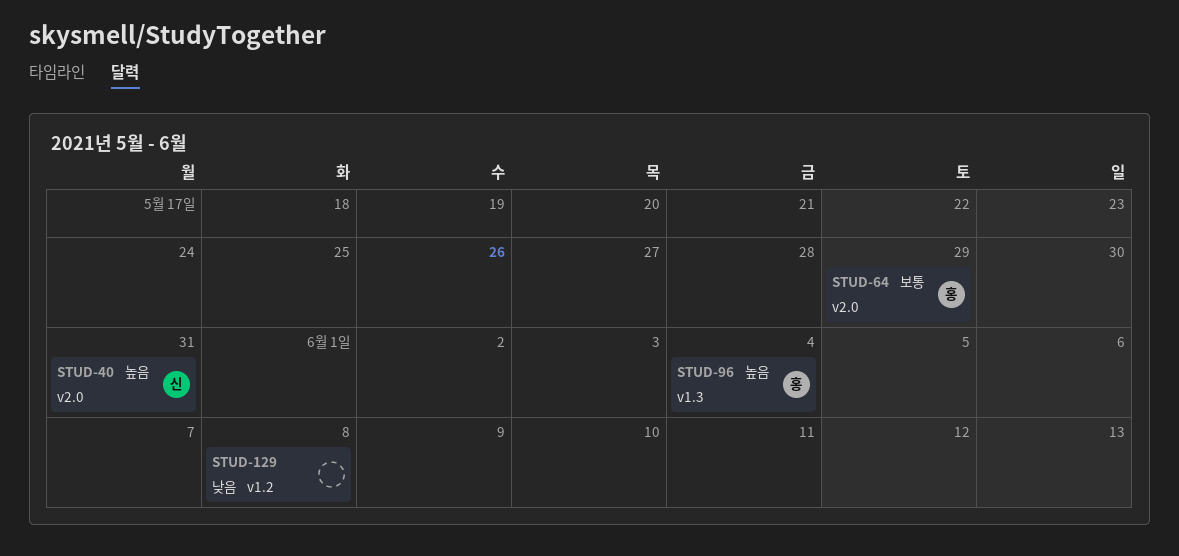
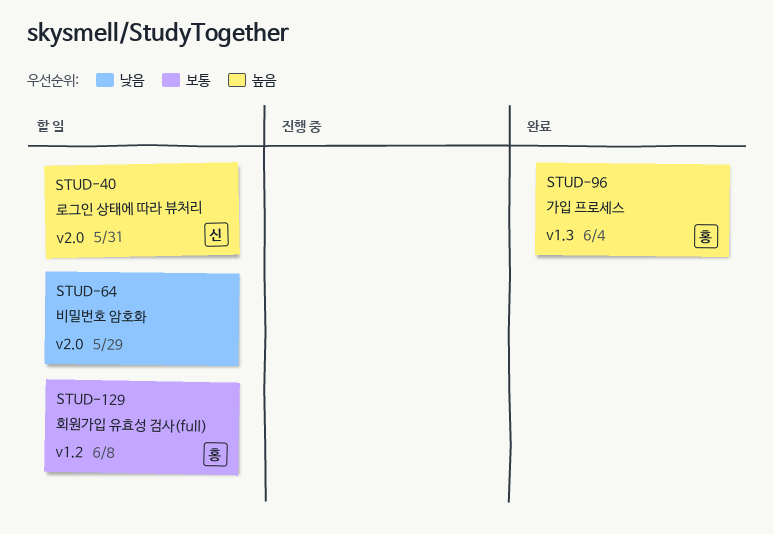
STUD-64, owner: 홍 -> none
STUD-64, priority: 보통 -> 낮음
STUD-129, owner: none -> 홍
STUD-129, priority: 낮음 -> 보통

